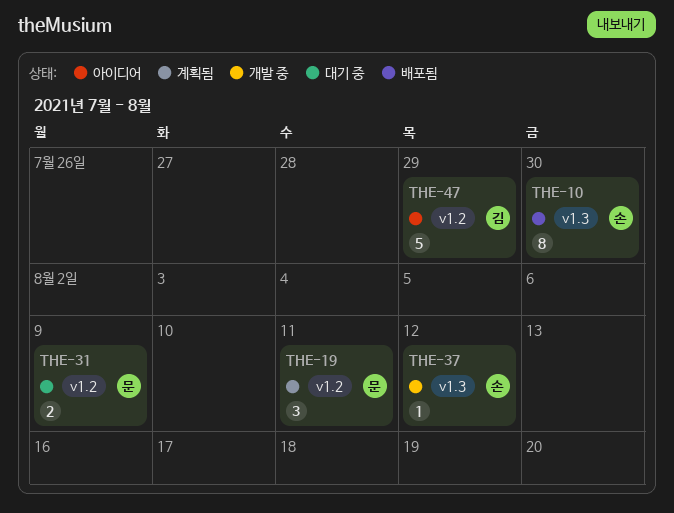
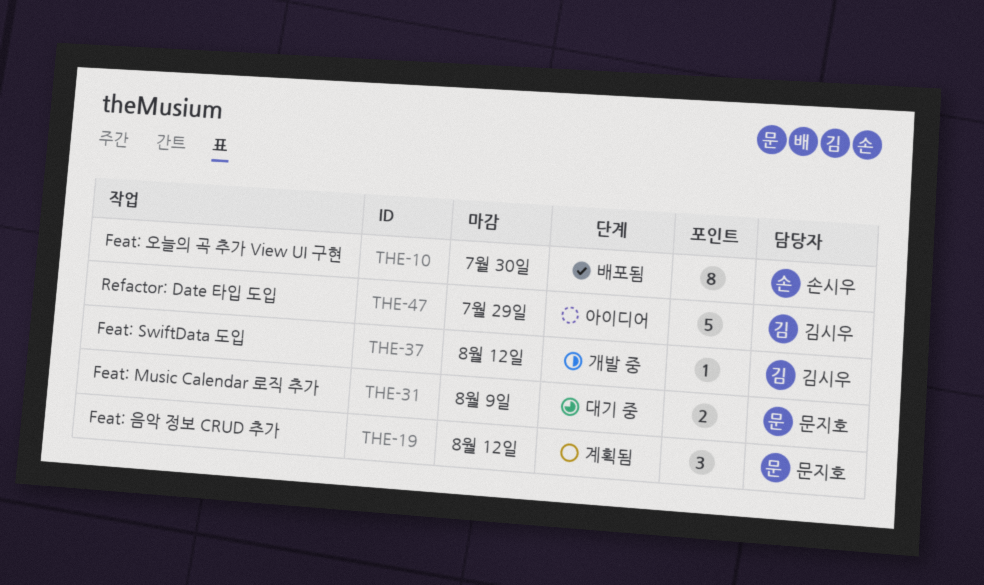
THE-19, due: Aug 11 -> Aug 12
THE-37, owner: 손시우 -> 김시우

